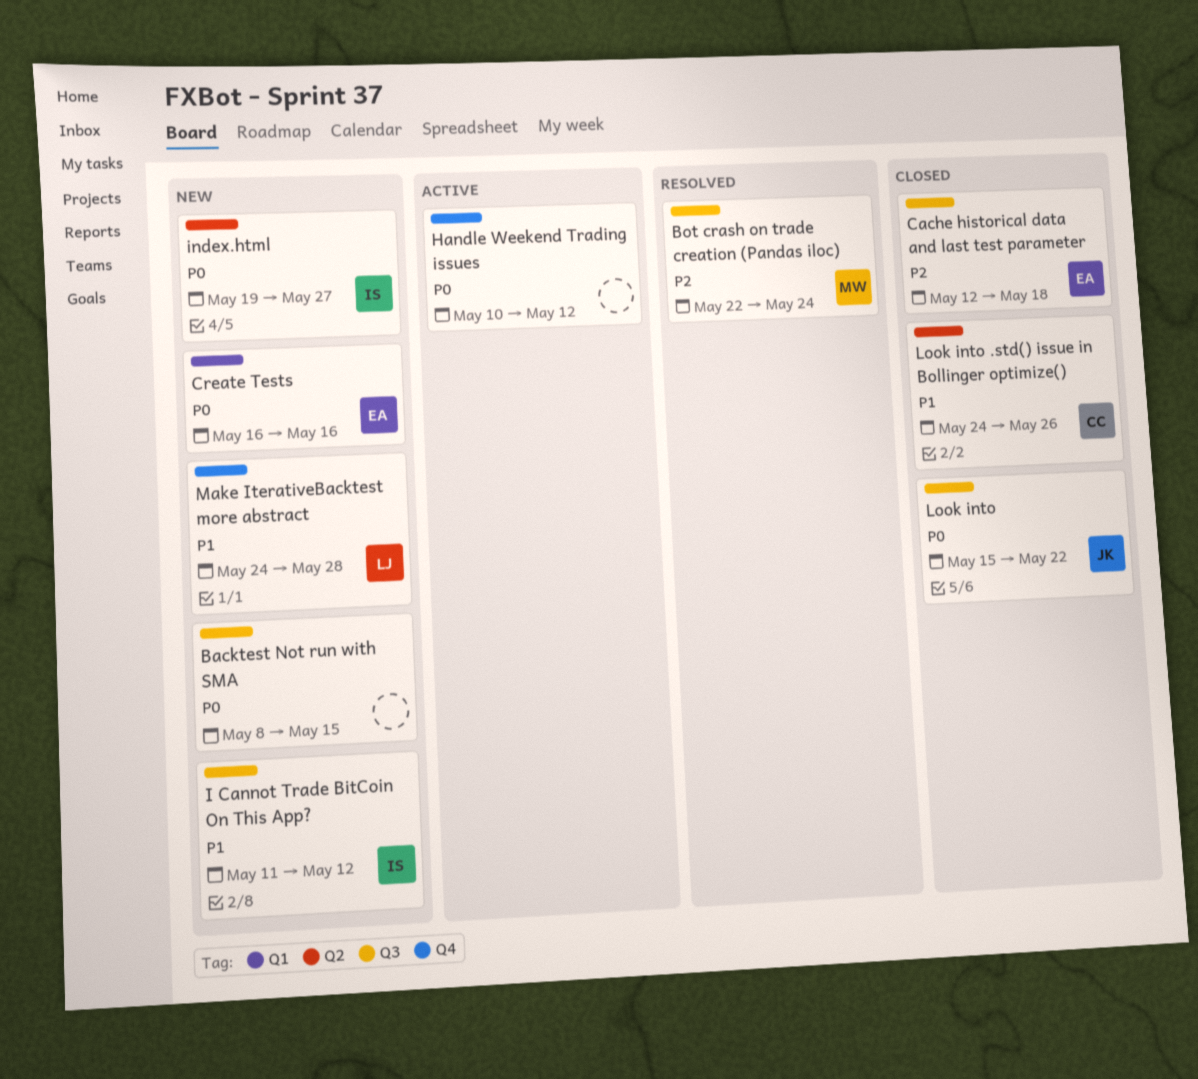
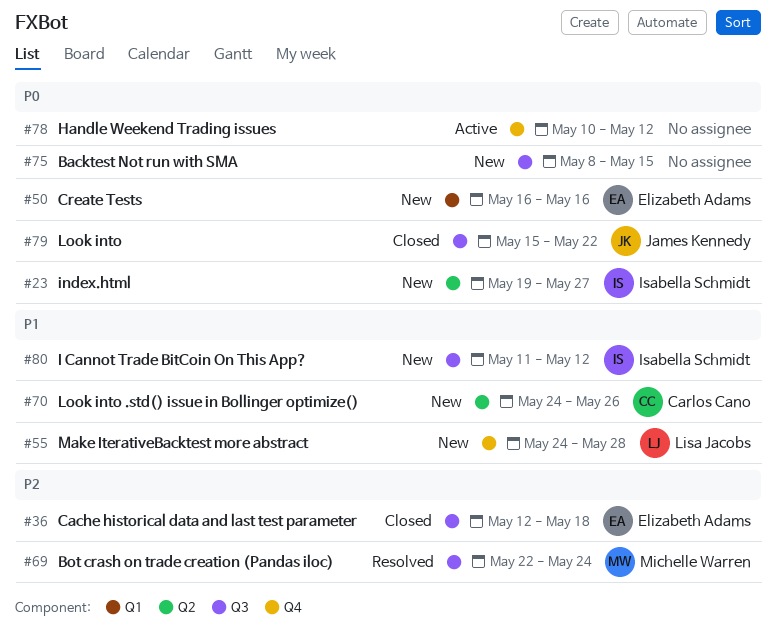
Look into .std() issue in Bollinger optimize(), status: Closed -> New

